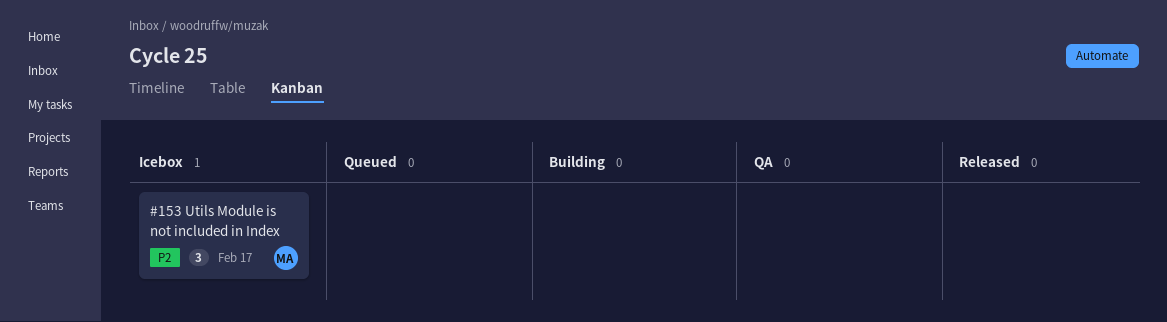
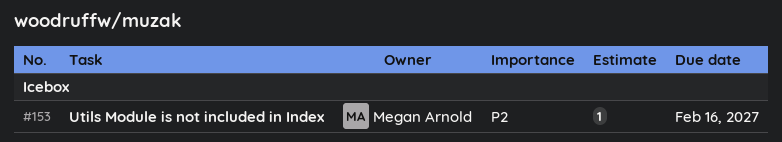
#153, estimate: 3 -> 1
#153, due: Feb 17 -> Feb 16

